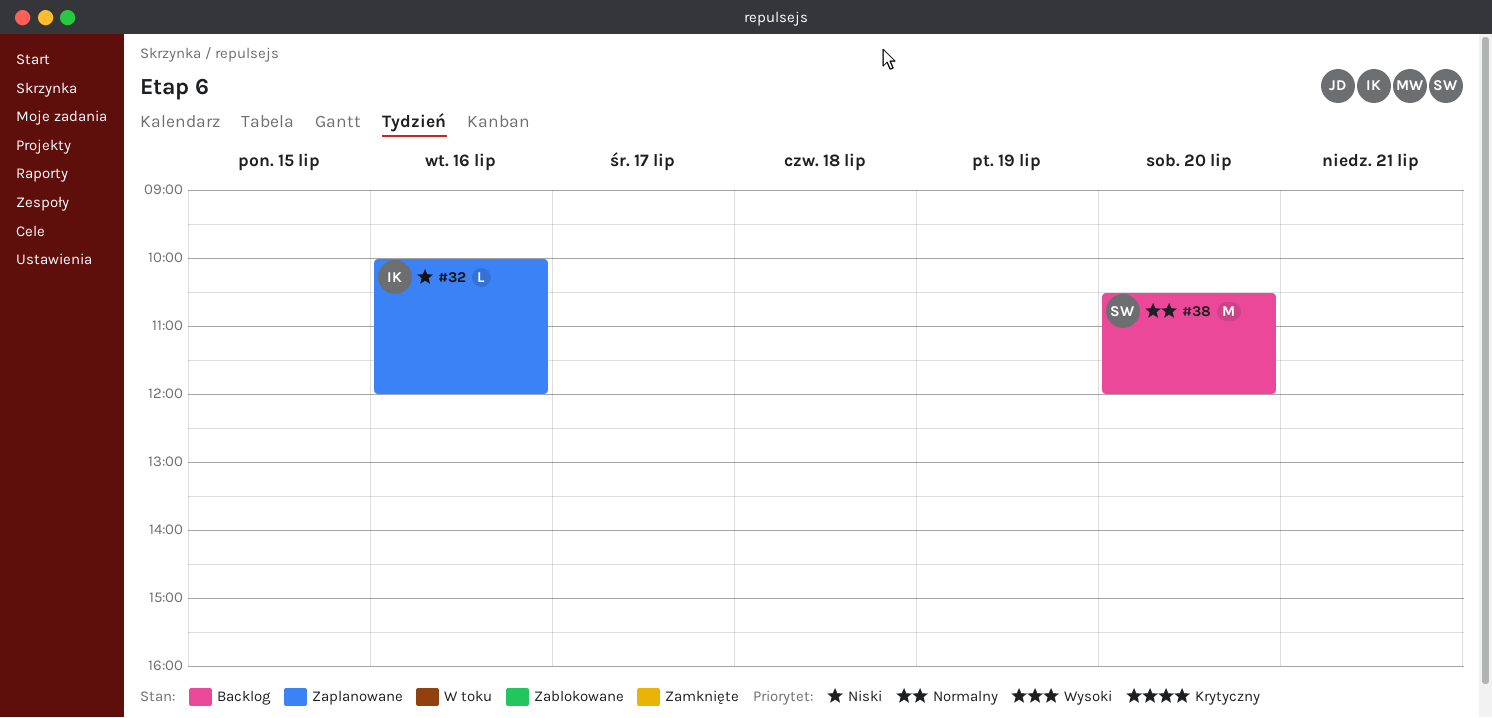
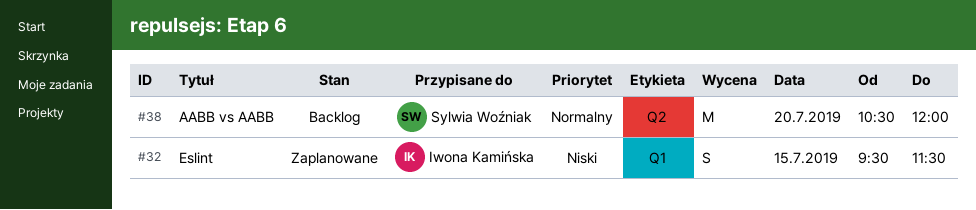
#32, estimate: L -> S
#32, day: Jul 16 -> Jul 15
#32, begins: 10:00 -> 09:30
#32, ends: 12:00 -> 11:30

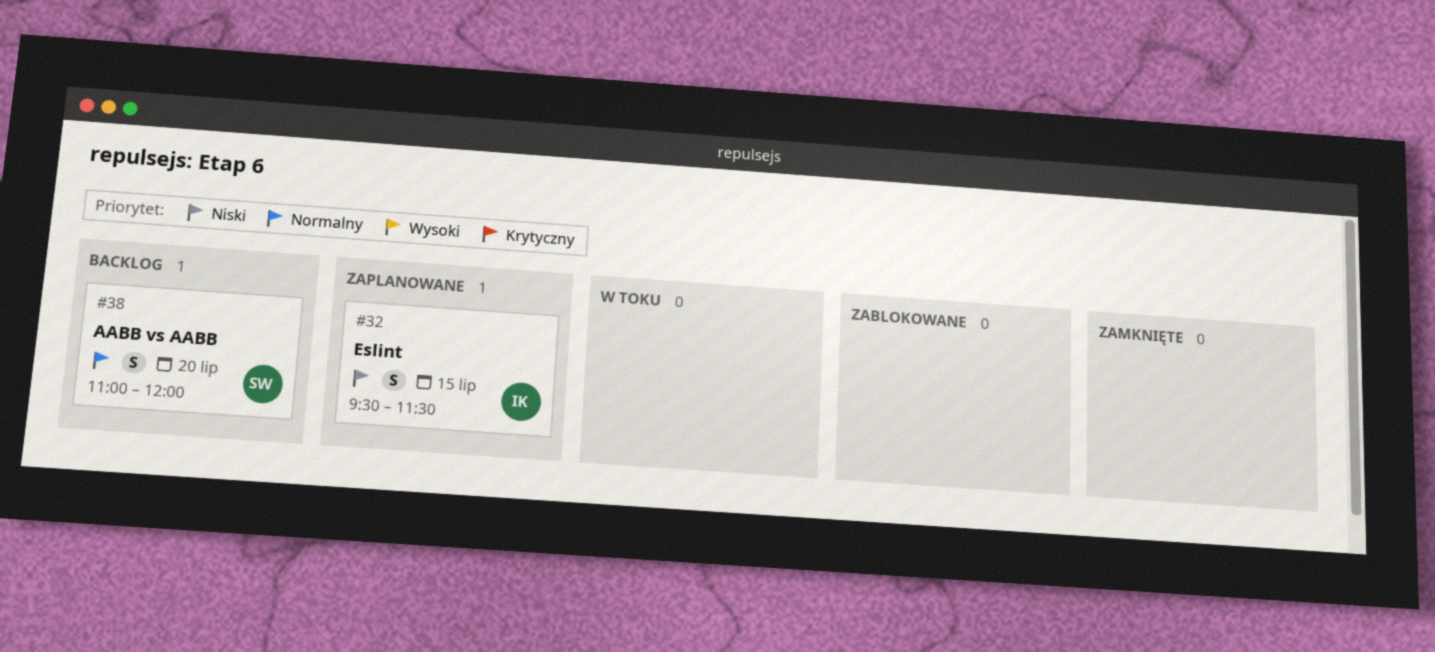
#38, estimate: M -> S
#38, begins: 10:30 -> 11:00

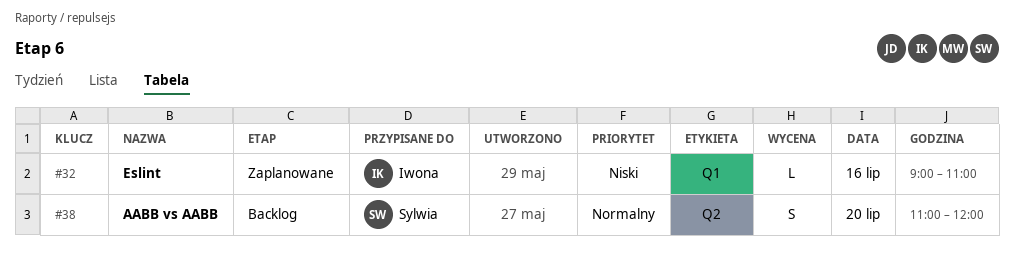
#32, estimate: S -> L
#32, day: Jul 15 -> Jul 16
#32, begins: 09:30 -> 09:00
#32, ends: 11:30 -> 11:00

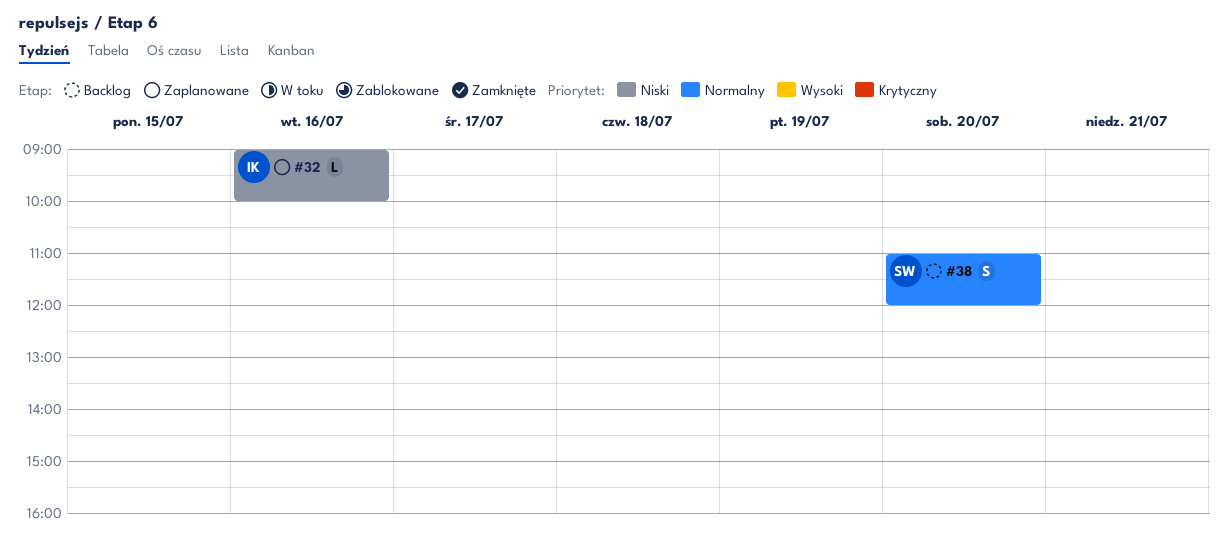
#32, ends: 11:00 -> 10:00

